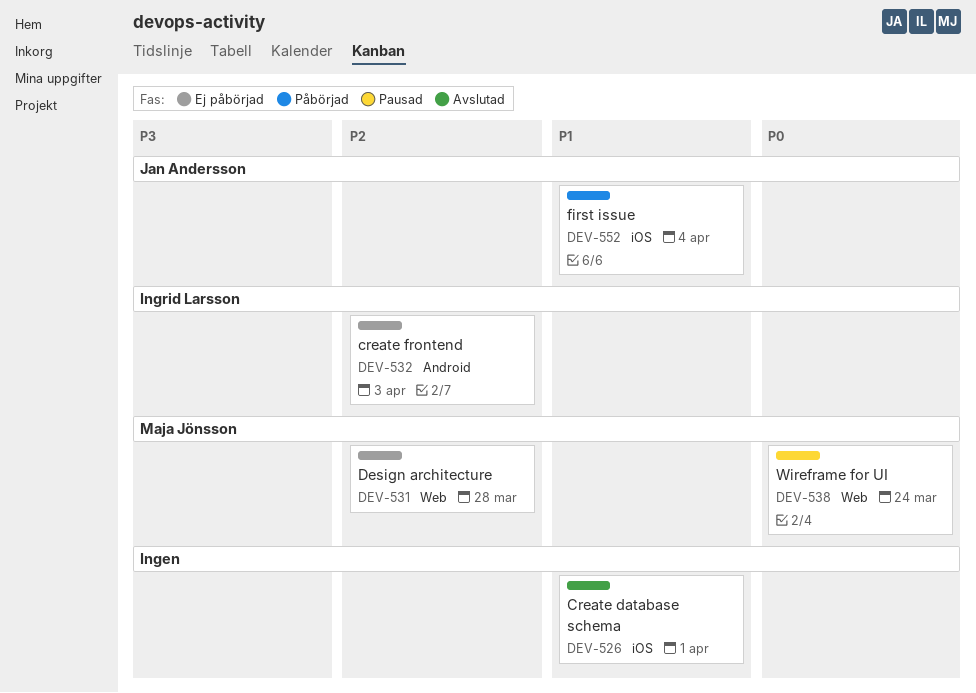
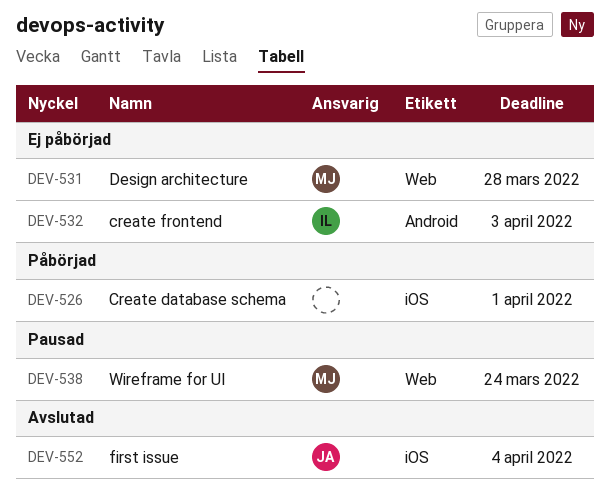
DEV-526, status: Avslutad -> Påbörjad
DEV-552, status: Påbörjad -> Avslutad

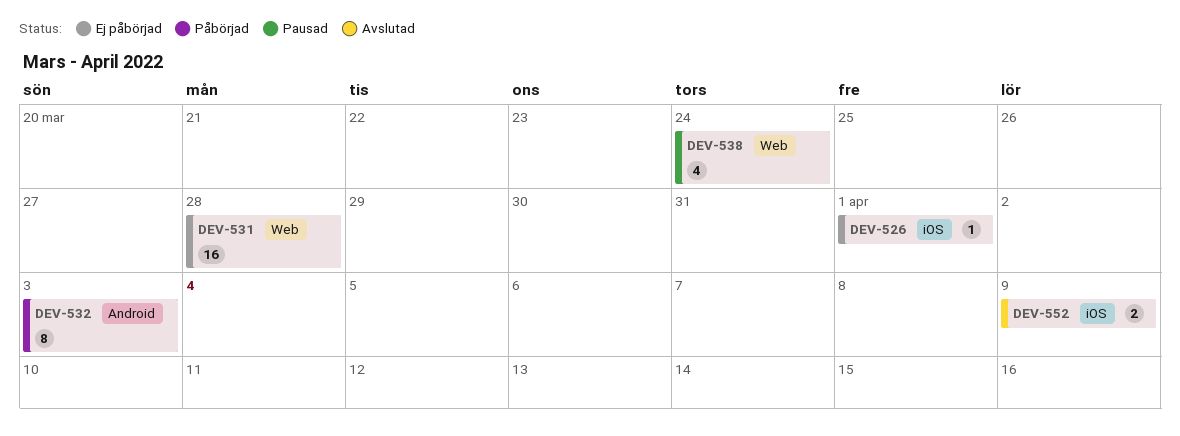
DEV-526, status: Påbörjad -> Ej påbörjad
DEV-532, status: Ej påbörjad -> Påbörjad
DEV-552, due: Apr 4 -> Apr 9

